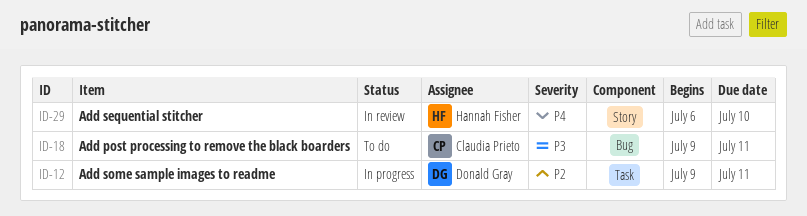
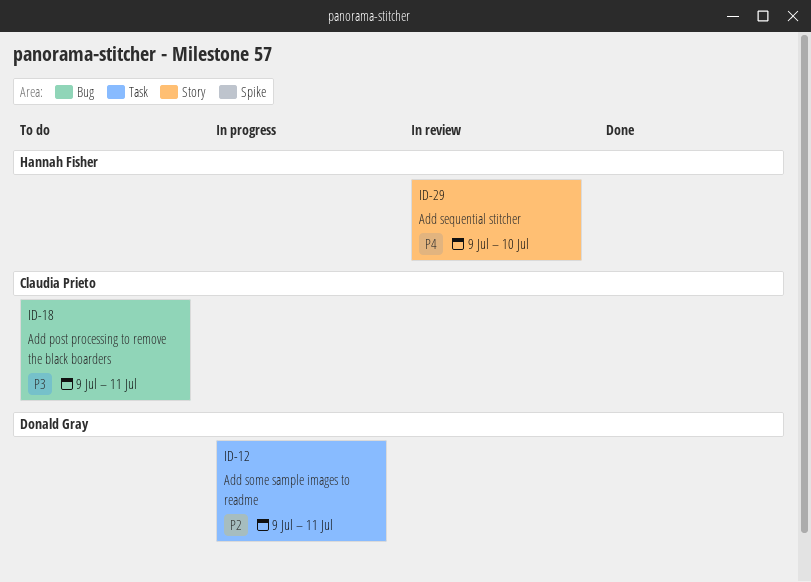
ID-29, start: Jul 6 -> Jul 9

